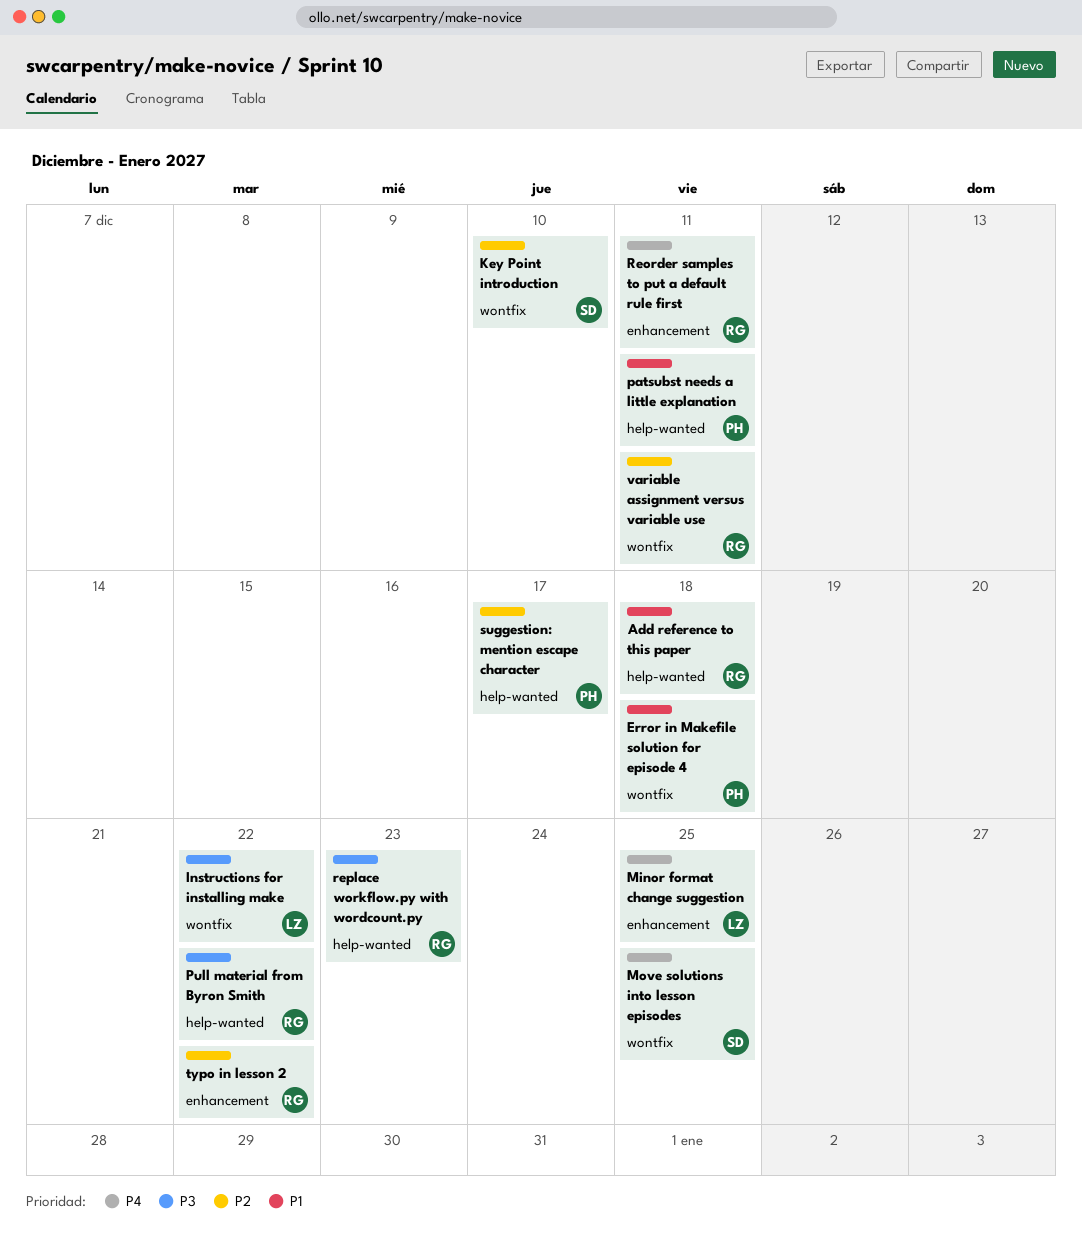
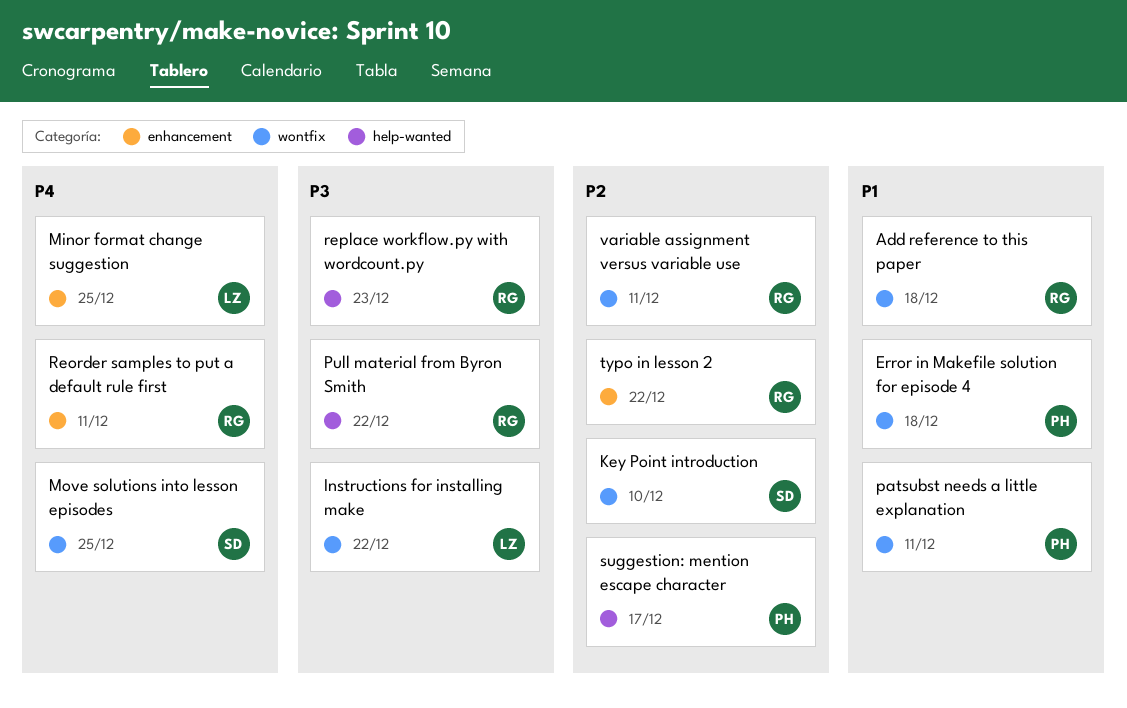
Add reference to this paper, label: help-wanted -> wontfix
patsubst needs a little explanation, label: help-wanted -> wontfix

